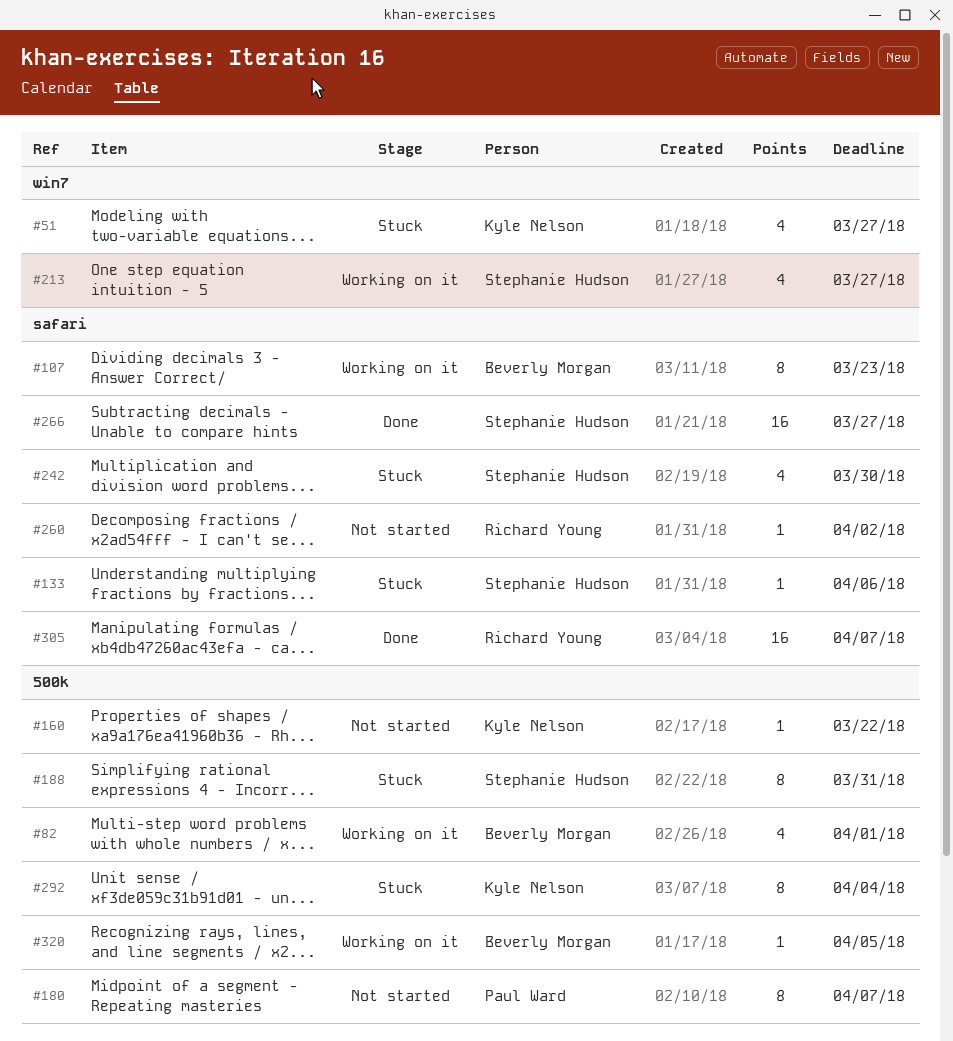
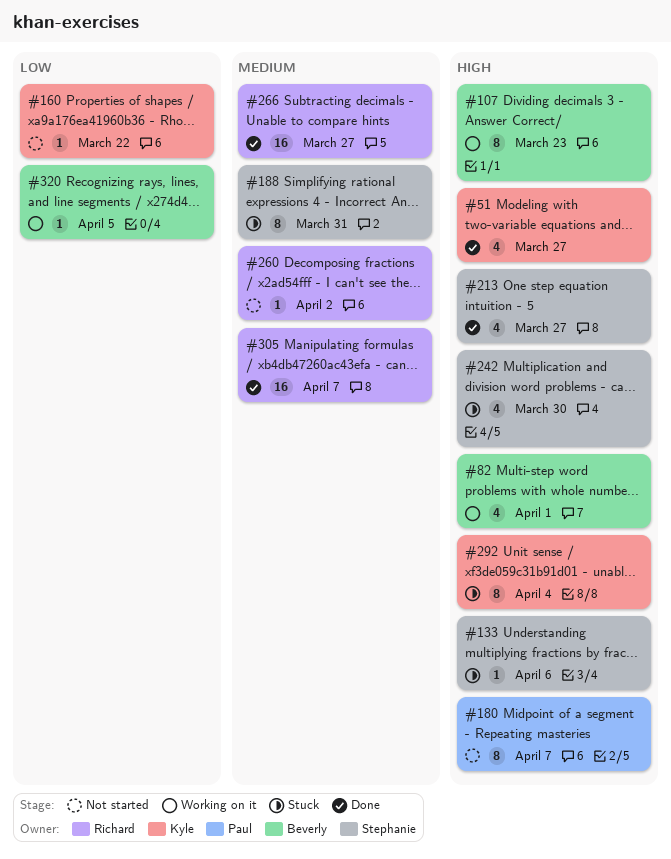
#51, status: Stuck -> Done
#213, status: Working on it -> Done
#266, owner: Stephanie Hudson -> Richard Young

